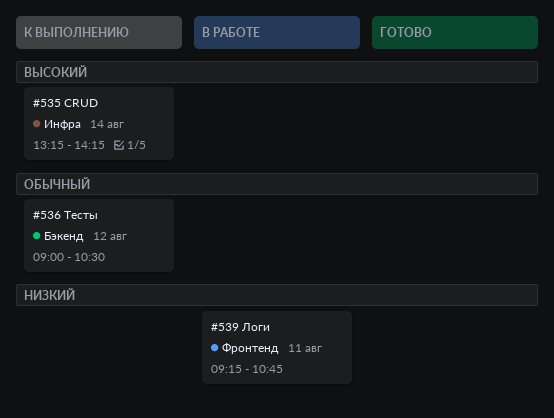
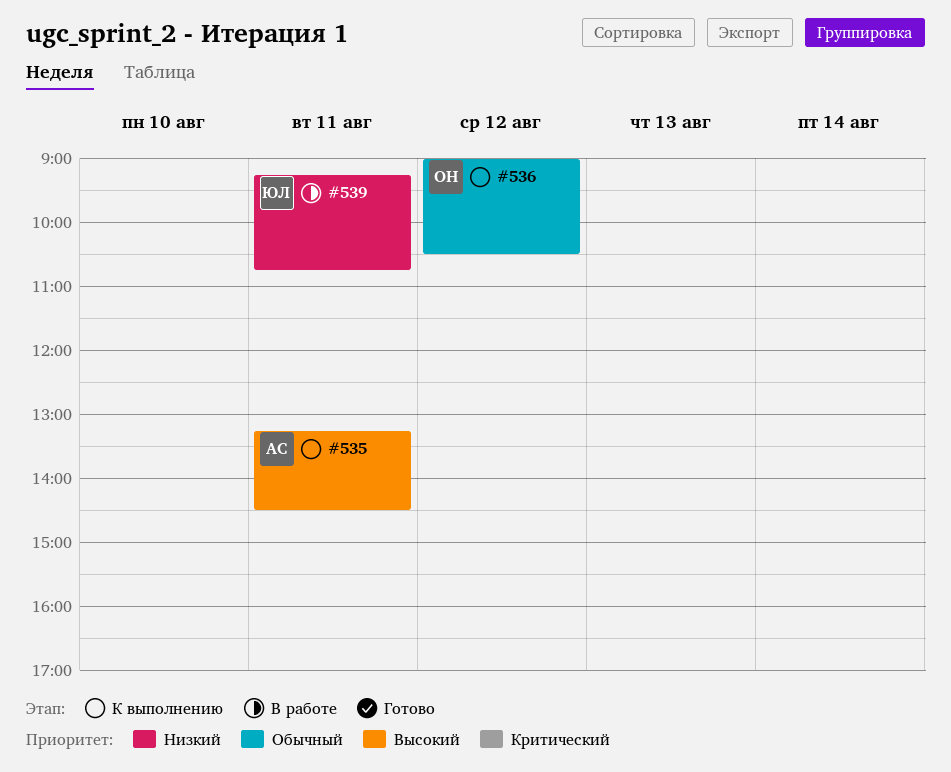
#535, day: Aug 14 -> Aug 11
#535, ends: 14:15 -> 14:30

